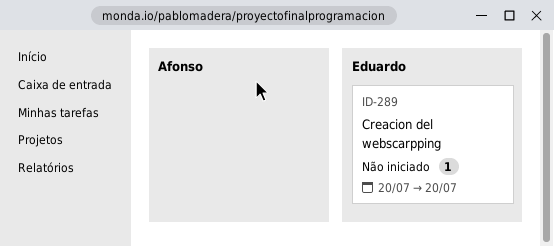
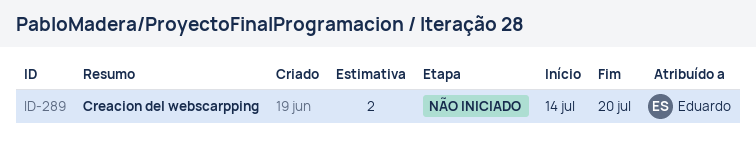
ID-289, estimate: 1 -> 2
ID-289, start: Jul 20 -> Jul 14

